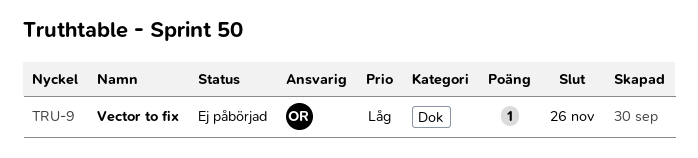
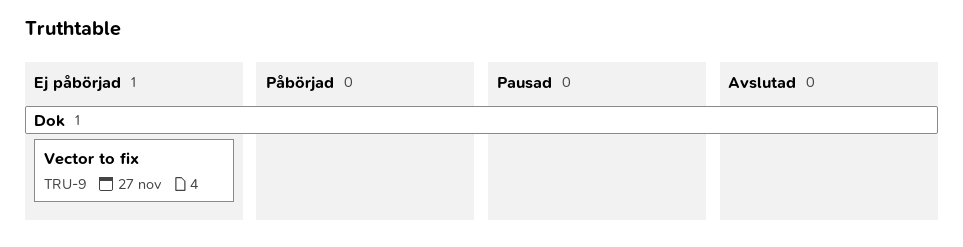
TRU-9, due: Nov 26 -> Nov 27

